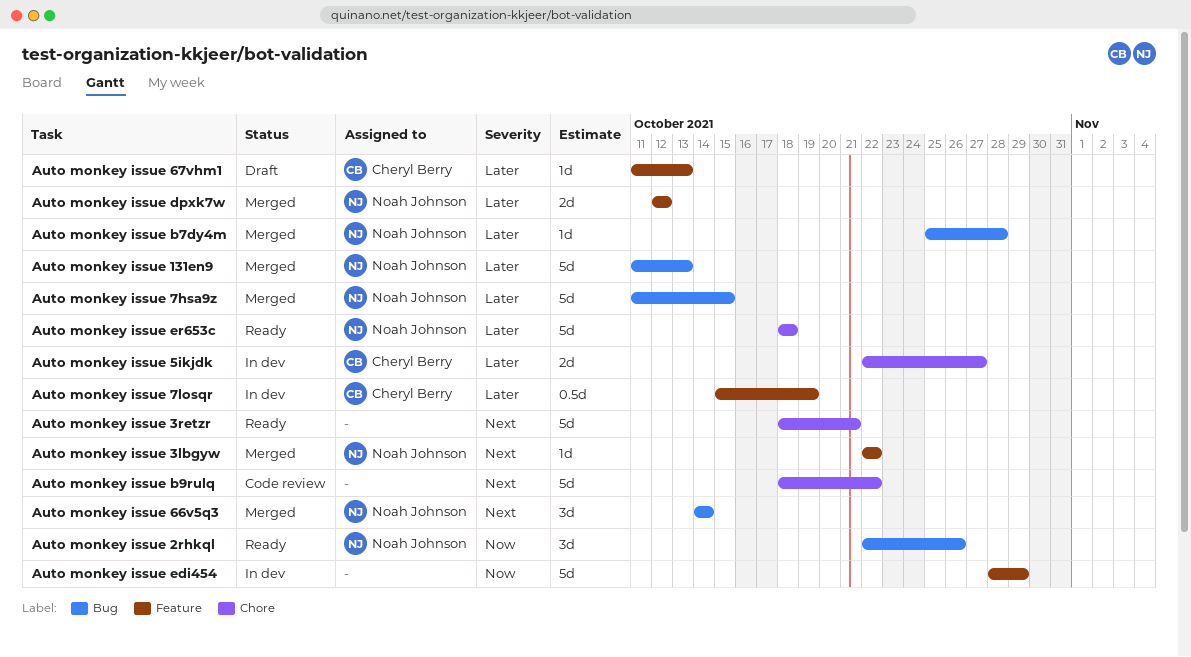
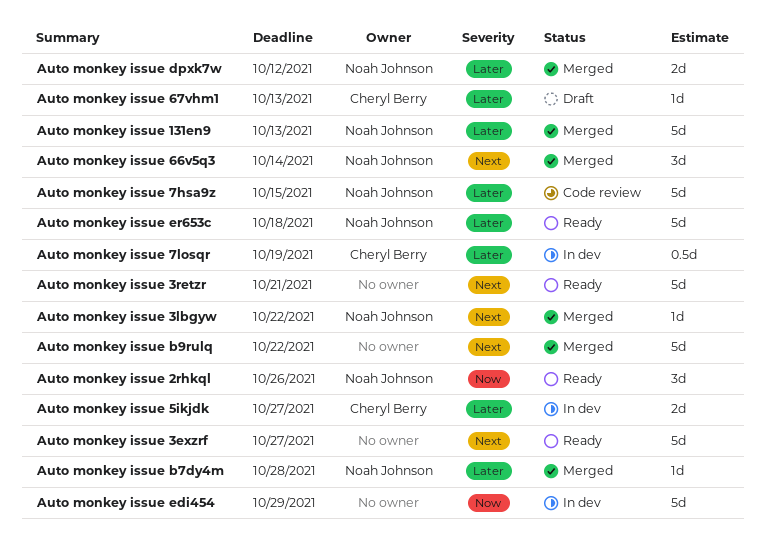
Auto monkey issue 3exzrf: none -> present
Auto monkey issue 7hsa9z, status: Merged -> Code review
Auto monkey issue b9rulq, status: Code review -> Merged

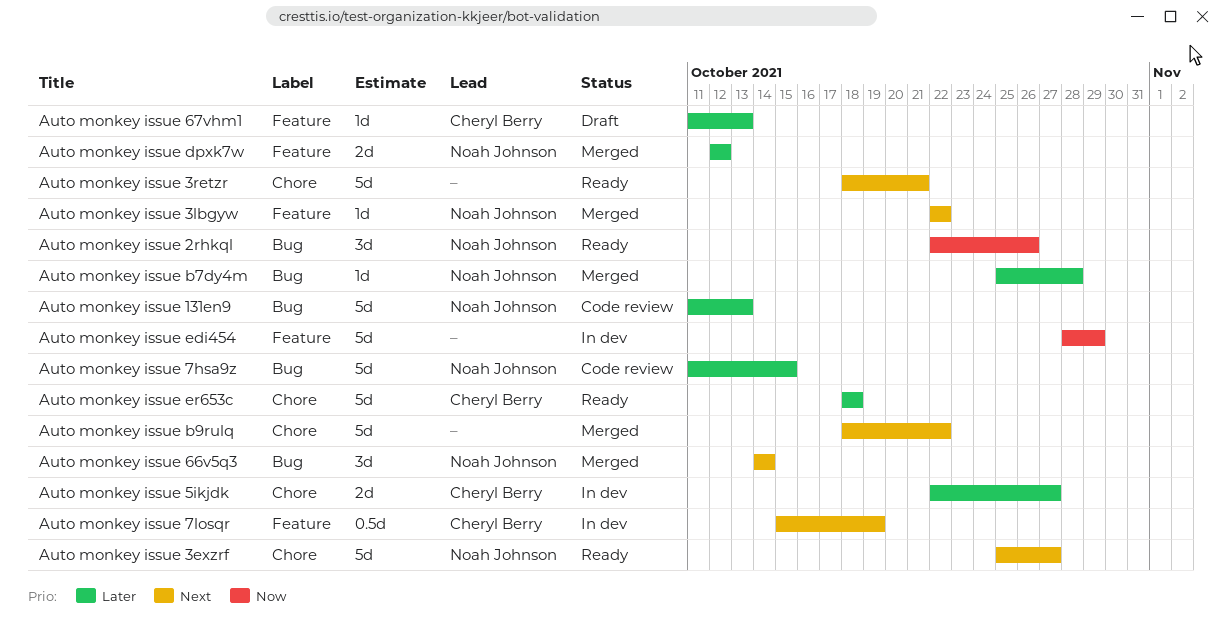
Auto monkey issue 131en9, status: Merged -> Code review
Auto monkey issue 3exzrf, owner: none -> Noah Johnson
Auto monkey issue 7losqr, priority: Later -> Next
Auto monkey issue er653c, owner: Noah Johnson -> Cheryl Berry

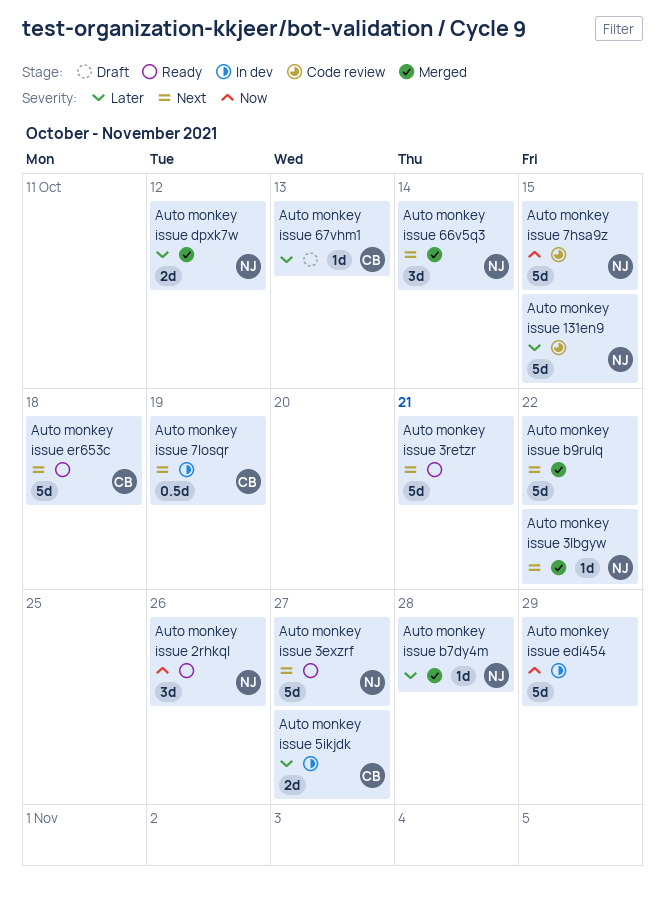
Auto monkey issue 131en9, due: Oct 13 -> Oct 15
Auto monkey issue 7hsa9z, priority: Later -> Now
Auto monkey issue er653c, priority: Later -> Next

